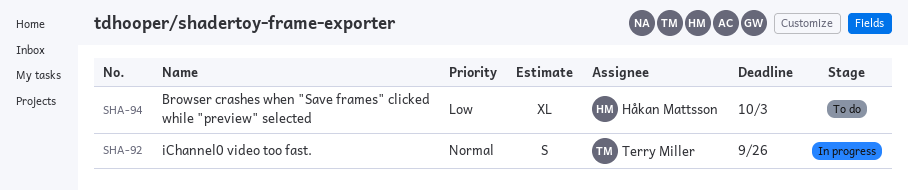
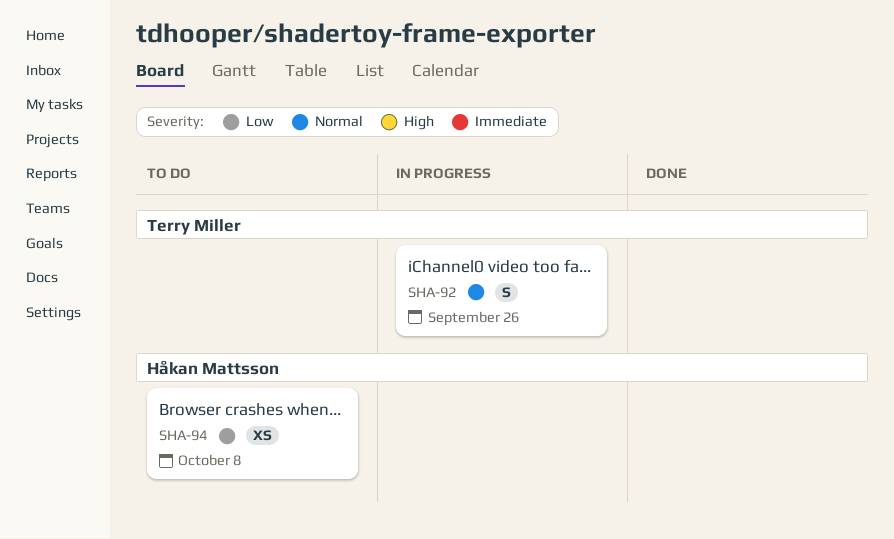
SHA-94, estimate: XL -> XS
SHA-94, due: Oct 3 -> Oct 8

